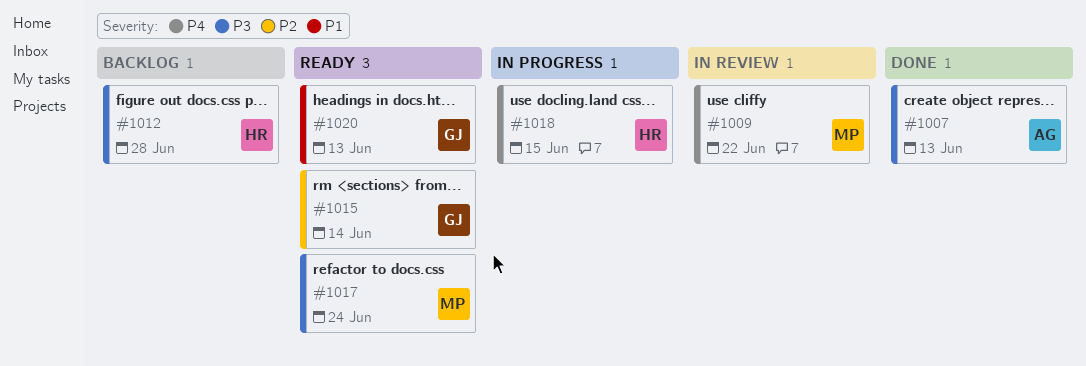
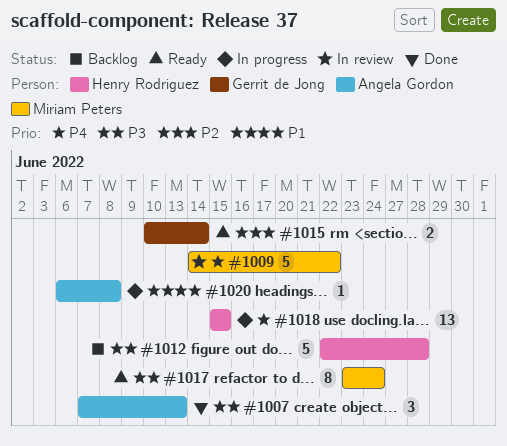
#1020, status: Ready -> In progress
#1020, owner: Gerrit de Jong -> Angela Gordon
#1020, due: Jun 13 -> Jun 8

